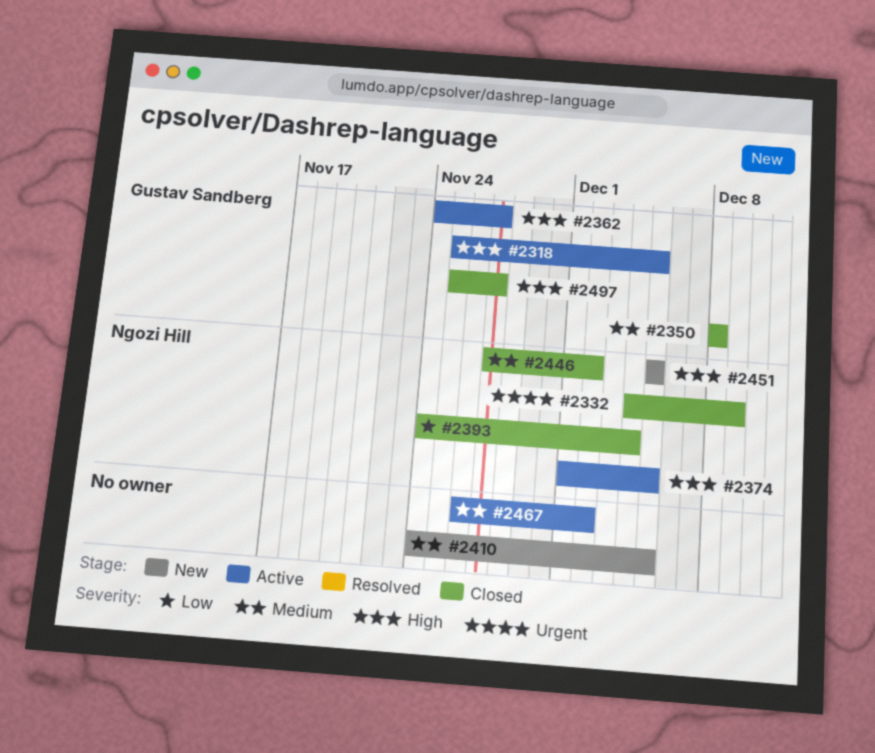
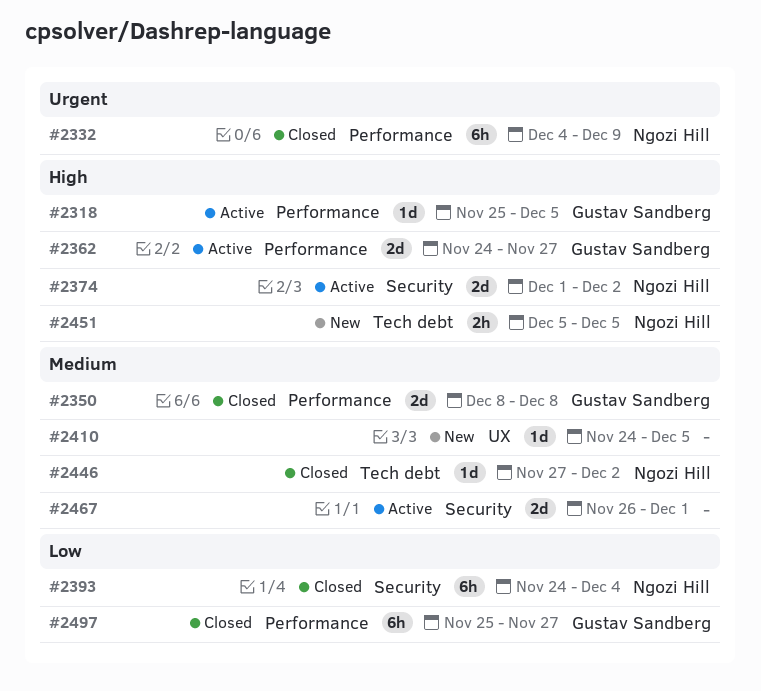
#2374, due: Dec 5 -> Dec 2
#2467, due: Dec 2 -> Dec 1
#2497, priority: High -> Low

